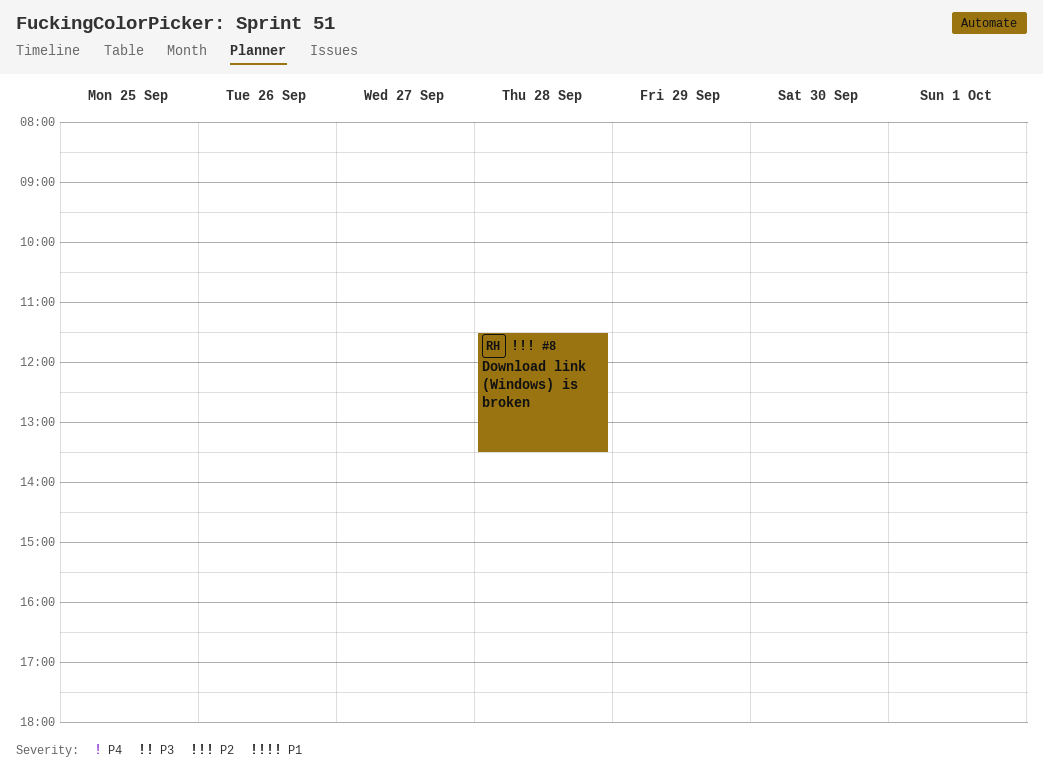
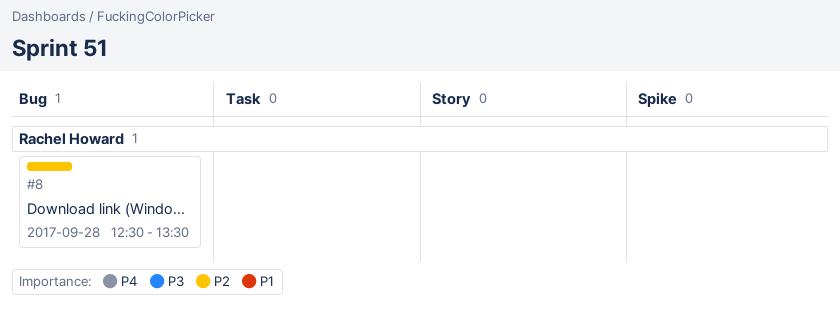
#8, begins: 11:30 -> 12:30

